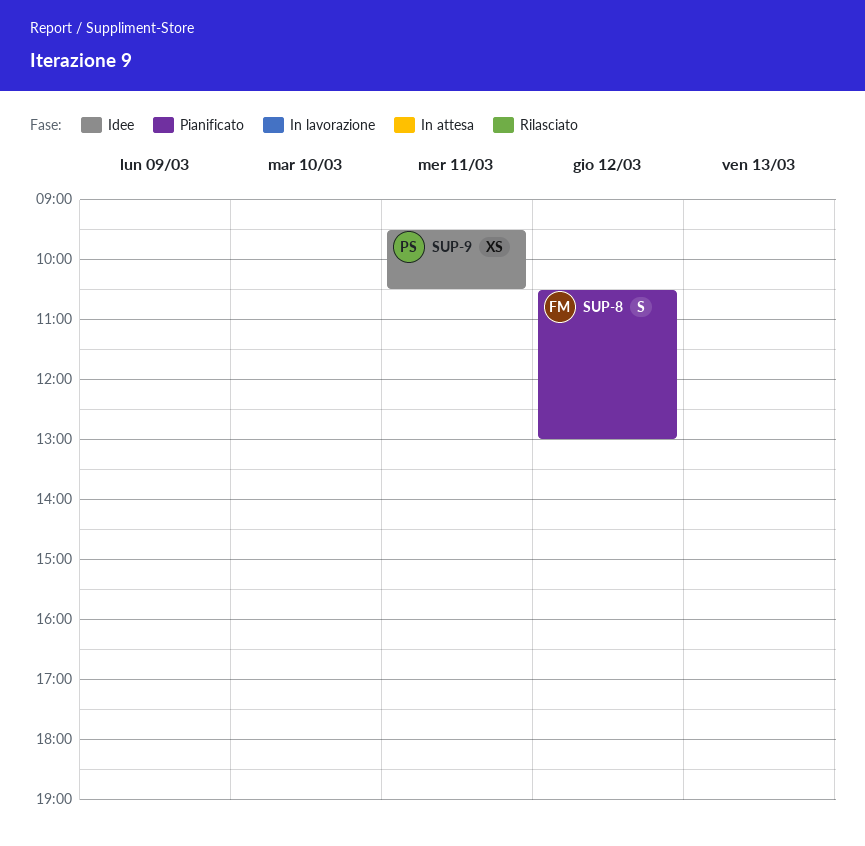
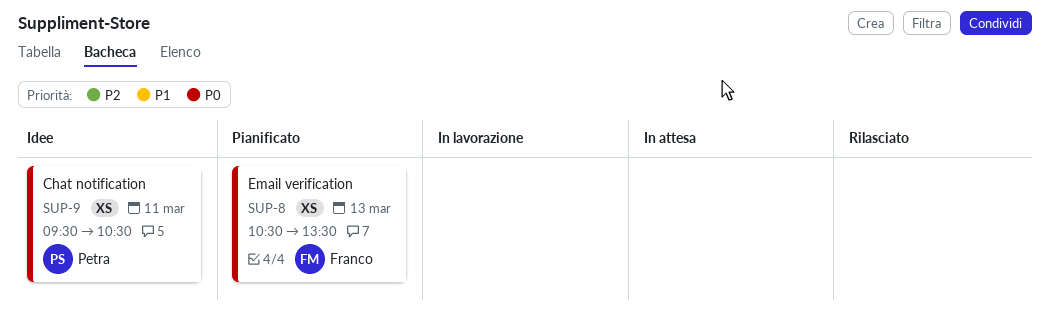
SUP-8, estimate: S -> XS
SUP-8, day: Mar 12 -> Mar 13
SUP-8, ends: 13:00 -> 13:30

